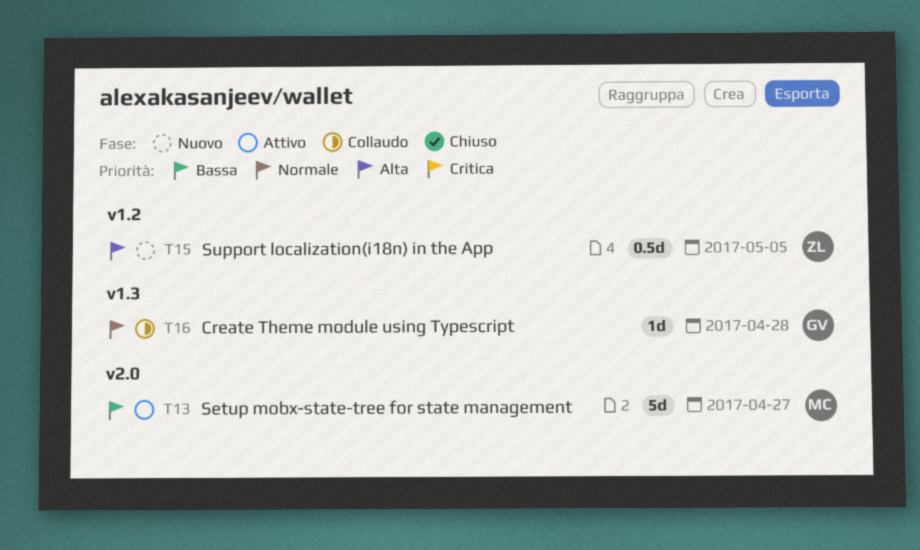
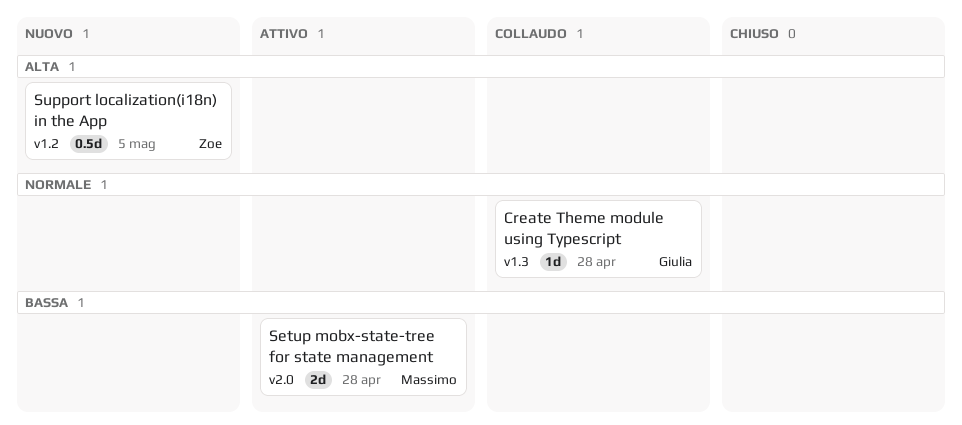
Setup mobx-state-tree for state management, estimate: 5d -> 2d
Setup mobx-state-tree for state management, due: Apr 27 -> Apr 28

